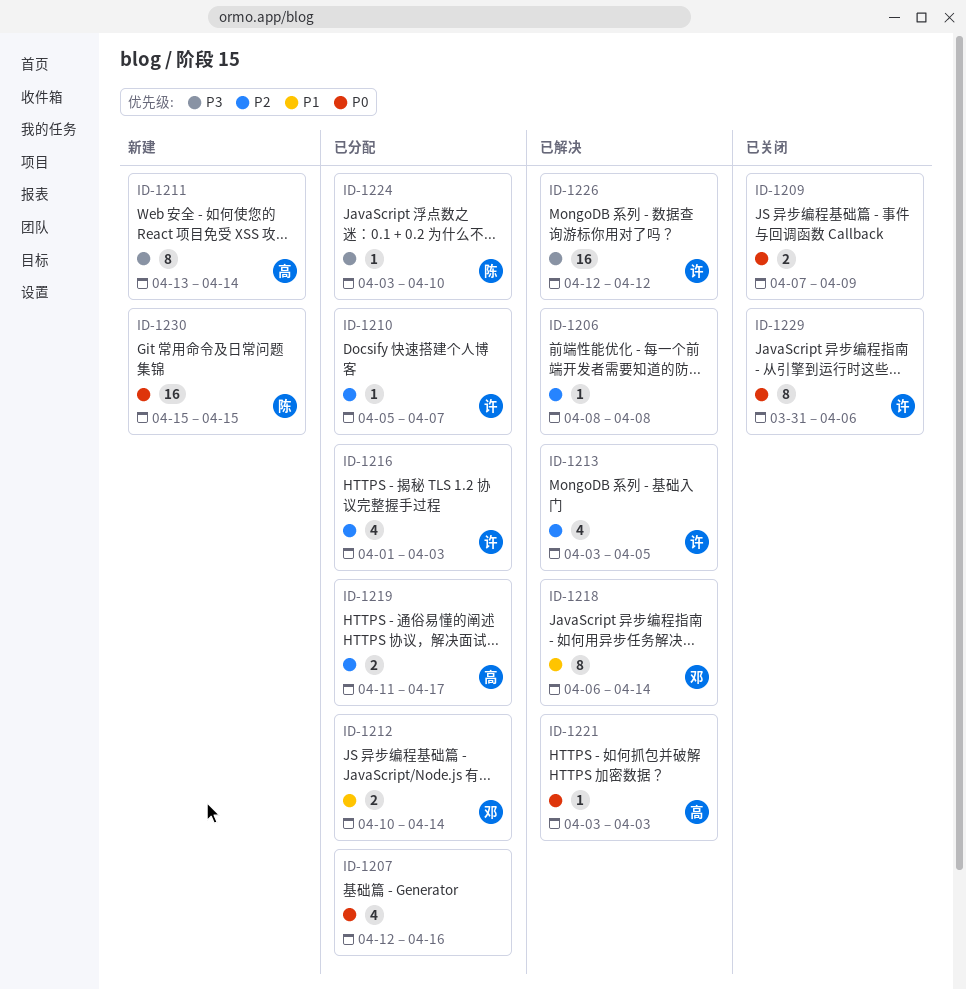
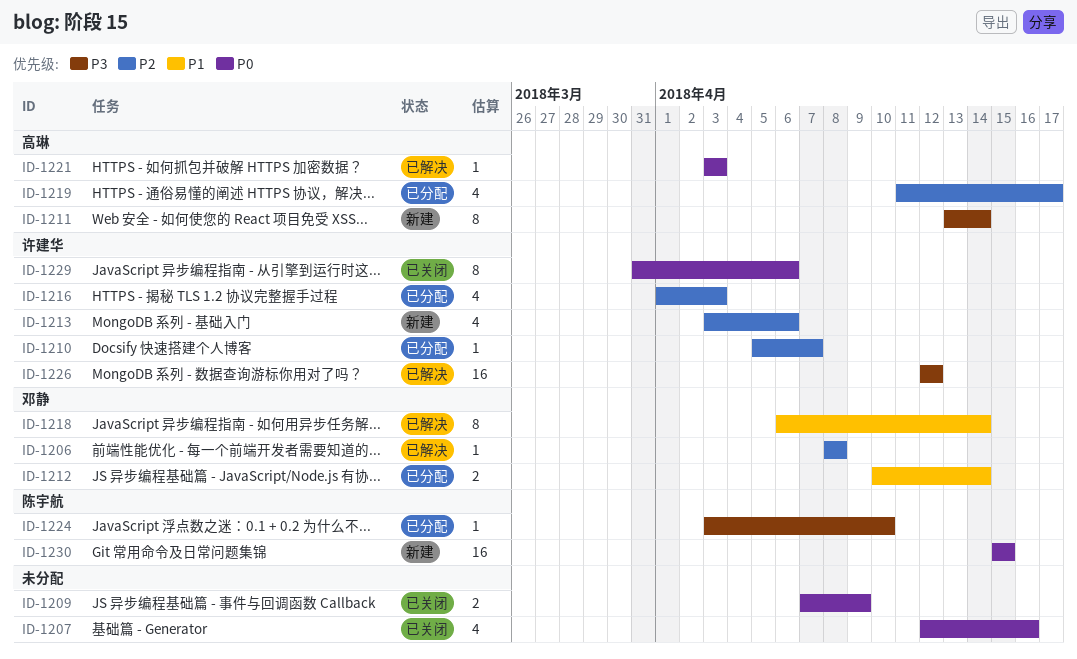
ID-1206, owner: none -> 邓静
ID-1207, status: 已分配 -> 已关闭
ID-1213, status: 已解决 -> 新建
ID-1213, due: Apr 5 -> Apr 6
ID-1219, estimate: 2 -> 4

